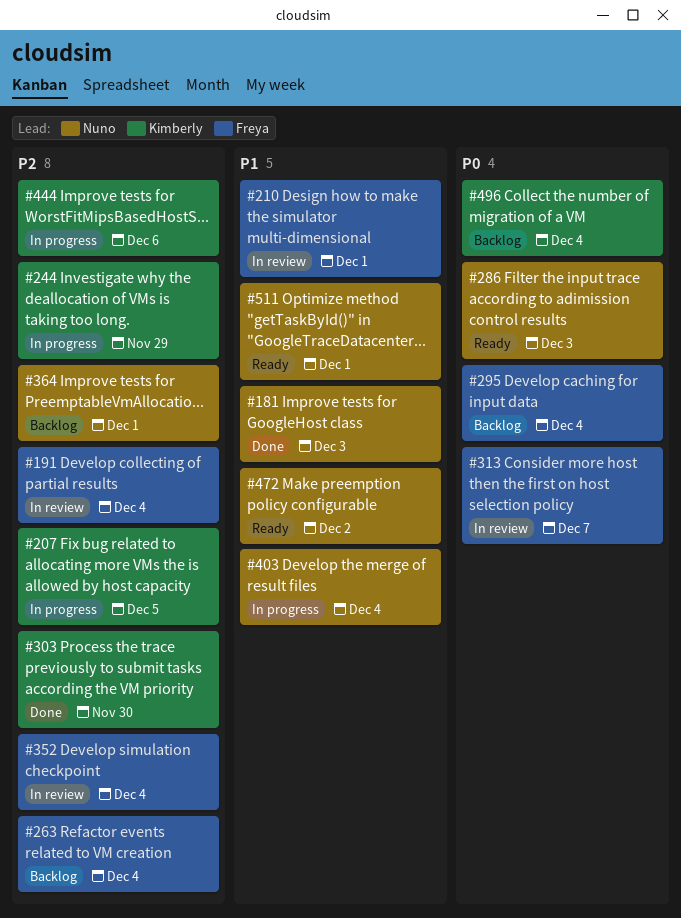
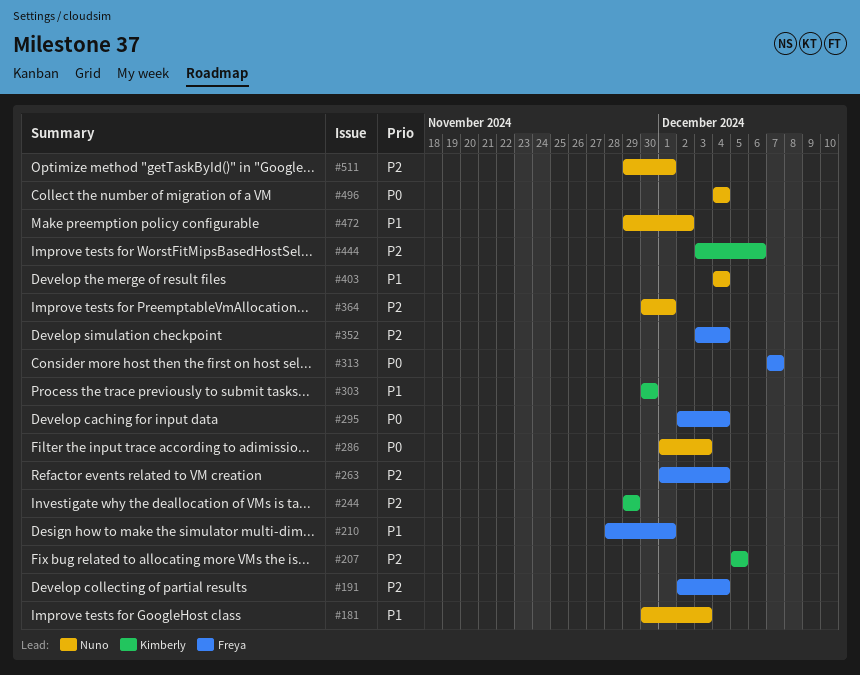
#303, priority: P2 -> P1
#496, owner: Kimberly -> Nuno
#511, priority: P1 -> P2

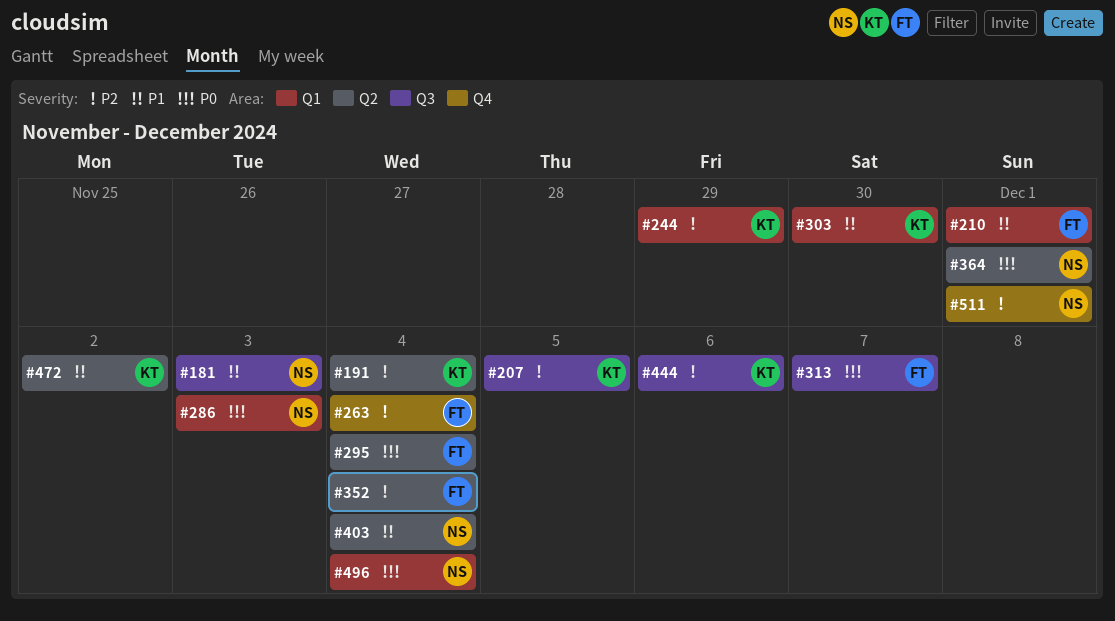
#191, owner: Freya -> Kimberly
#364, priority: P2 -> P0
#472, owner: Nuno -> Kimberly

